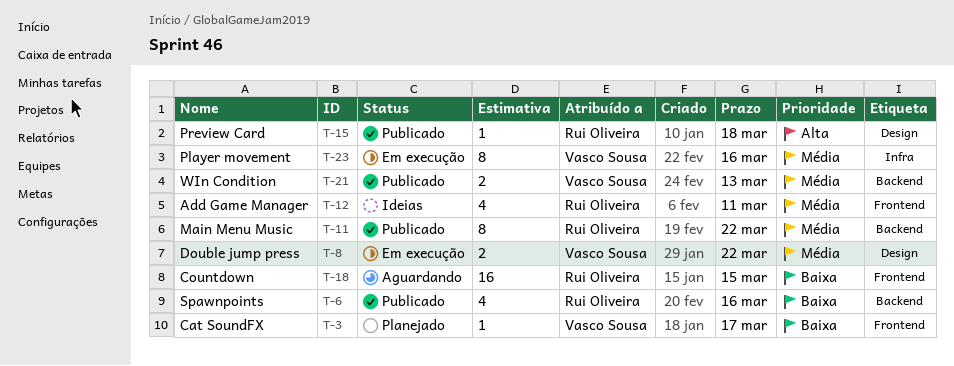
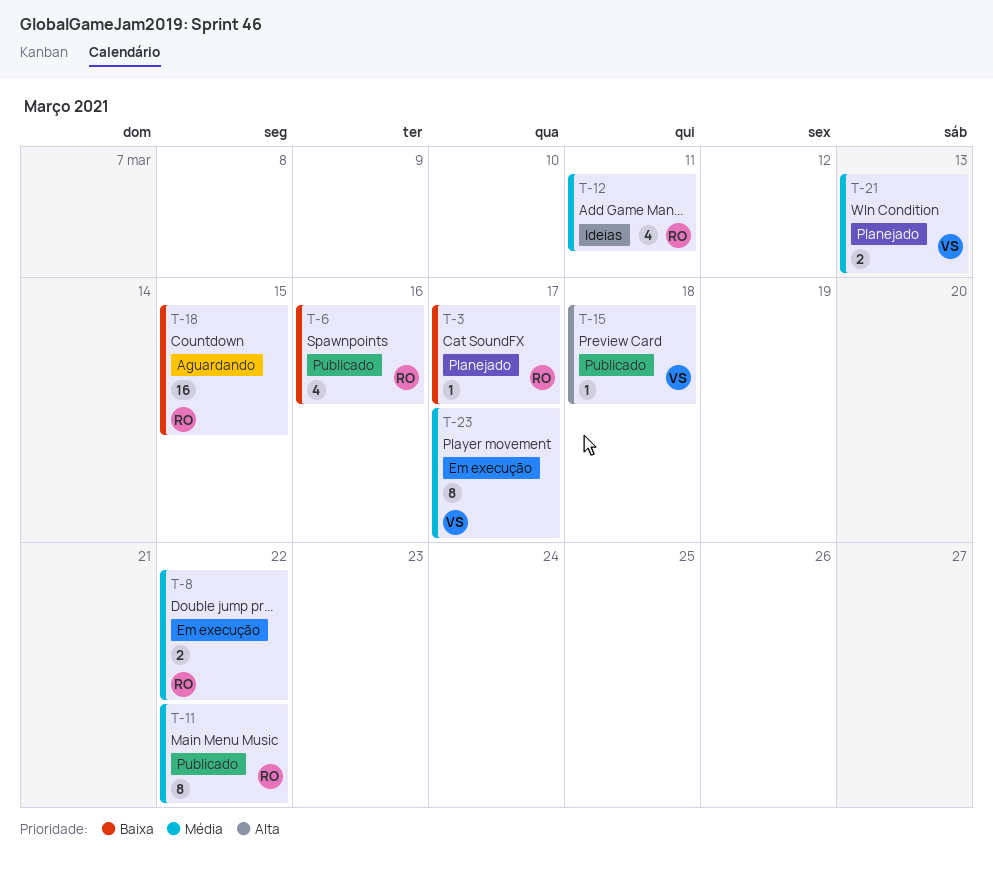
T-3, owner: Vasco Sousa -> Rui Oliveira
T-8, owner: Vasco Sousa -> Rui Oliveira
T-15, owner: Rui Oliveira -> Vasco Sousa
T-21, status: Publicado -> Planejado
T-23, due: Mar 16 -> Mar 17

